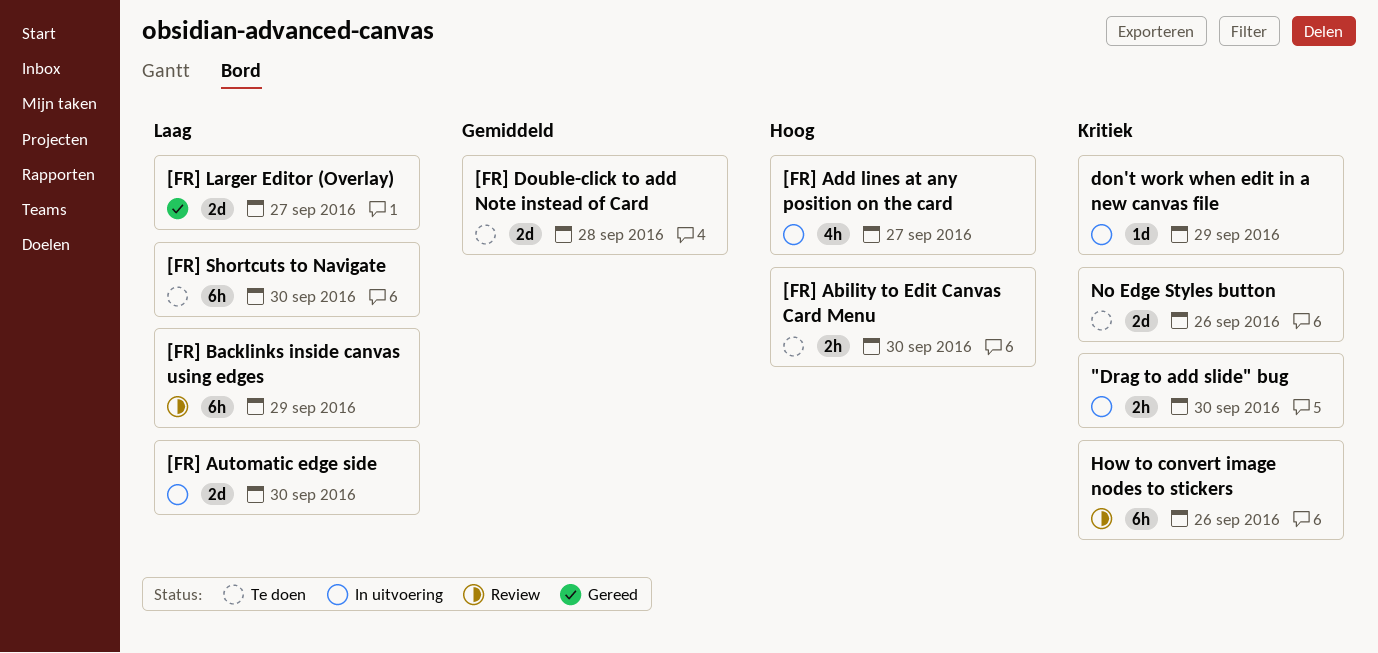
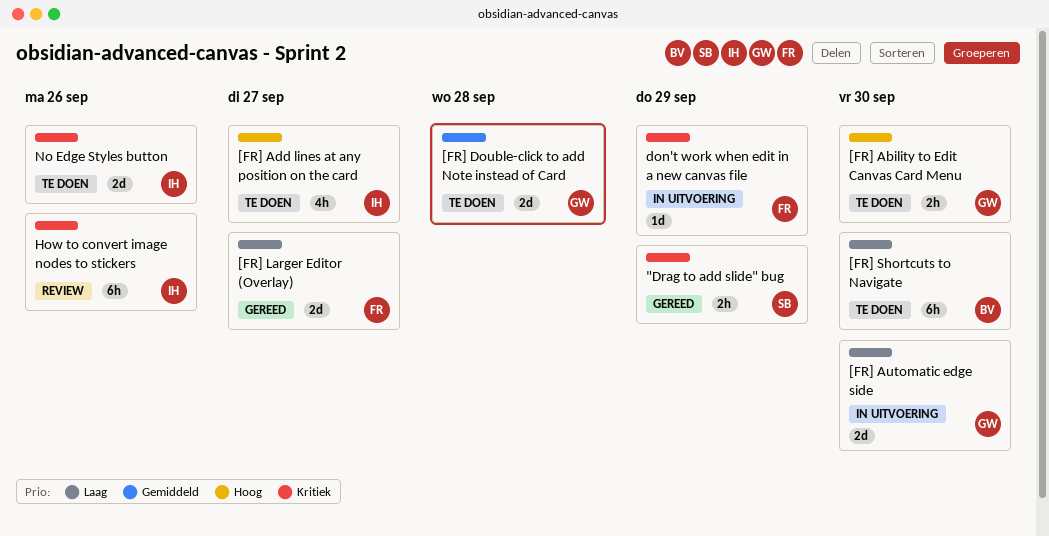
"Drag to add slide" bug, status: In uitvoering -> Gereed
"Drag to add slide" bug, due: Sep 30 -> Sep 29
[FR] Add lines at any position on the card, status: In uitvoering -> Te doen
[FR] Backlinks inside canvas using edges: present -> none

